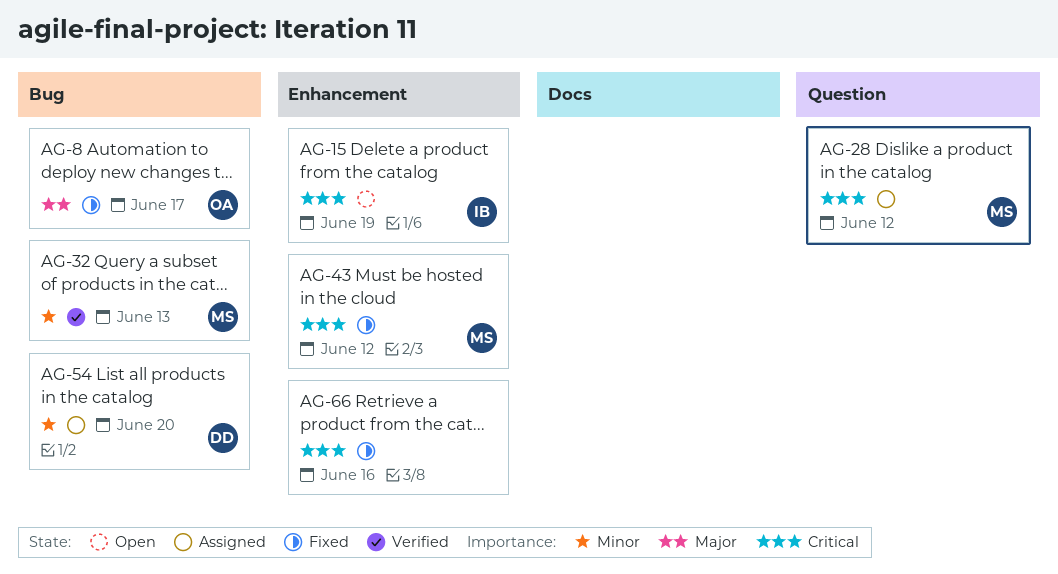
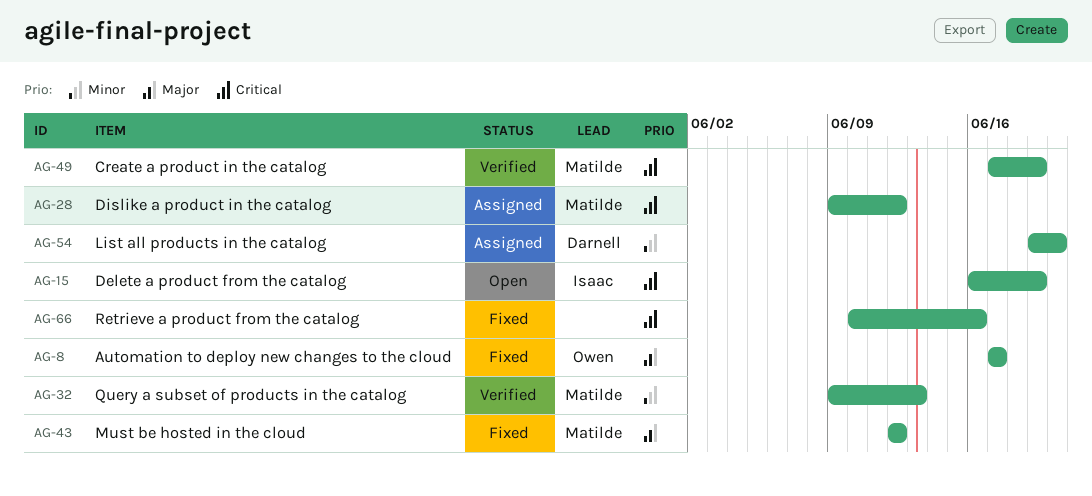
AG-43, priority: Critical -> Major
AG-49: none -> present

